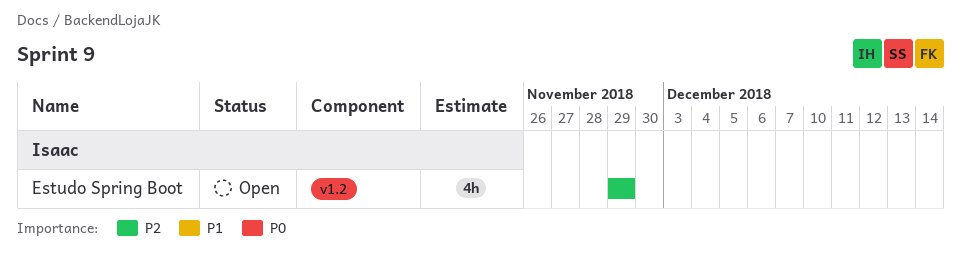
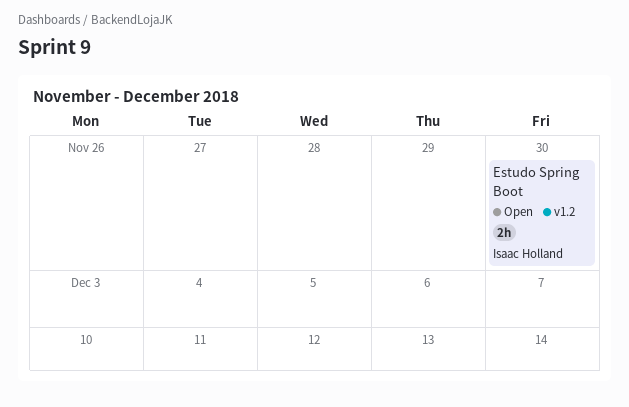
Estudo Spring Boot, estimate: 4h -> 2h
Estudo Spring Boot, due: Nov 29 -> Nov 30

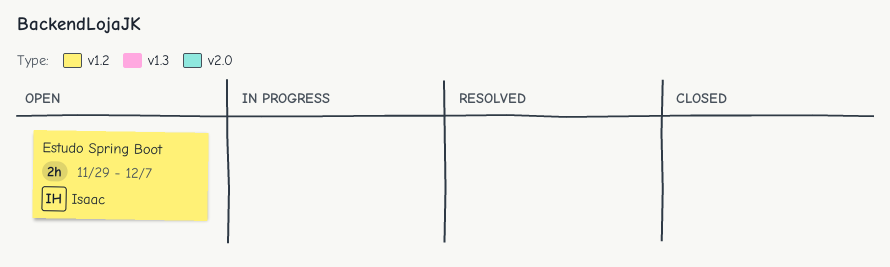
Estudo Spring Boot, due: Nov 30 -> Dec 7

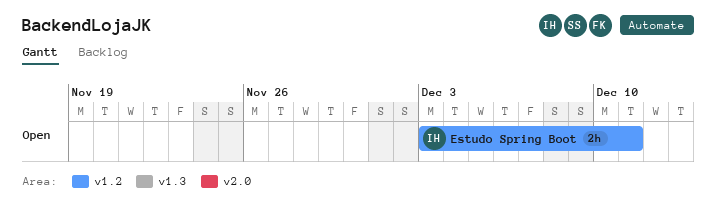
Estudo Spring Boot, start: Nov 29 -> Dec 3
Estudo Spring Boot, due: Dec 7 -> Dec 11

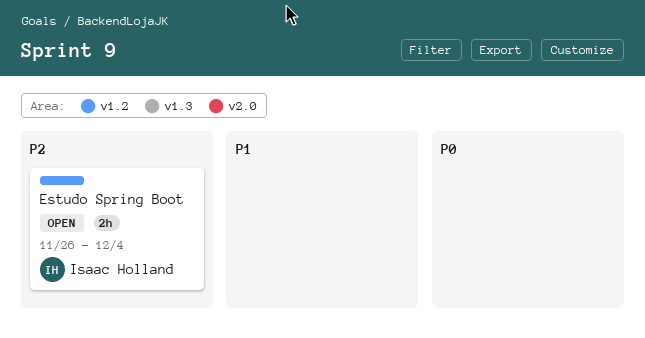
Estudo Spring Boot, start: Dec 3 -> Nov 26
Estudo Spring Boot, due: Dec 11 -> Dec 4

